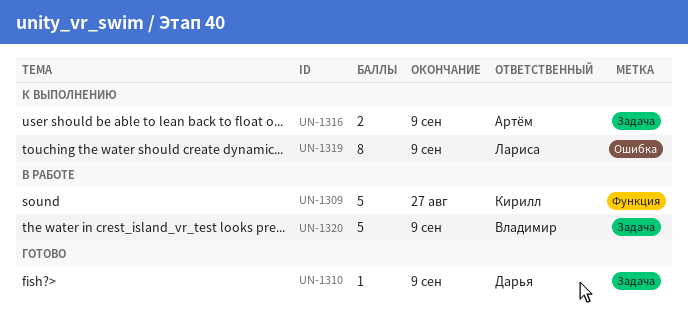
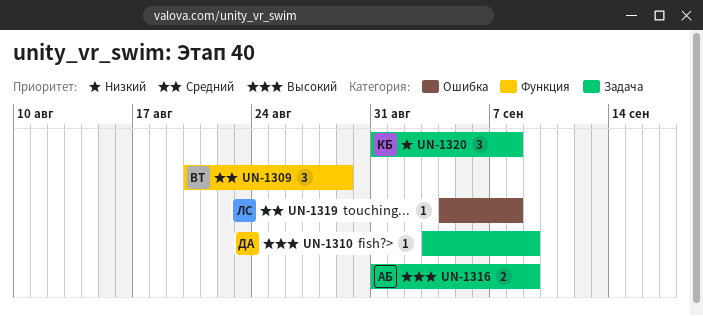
UN-1309, owner: Кирилл -> Владимир
UN-1309, estimate: 5 -> 3
UN-1309, due: Aug 27 -> Aug 29
UN-1319, estimate: 8 -> 1
UN-1319, due: Sep 9 -> Sep 8
UN-1320, owner: Владимир -> Кирилл
UN-1320, estimate: 5 -> 3
UN-1320, due: Sep 9 -> Sep 8

